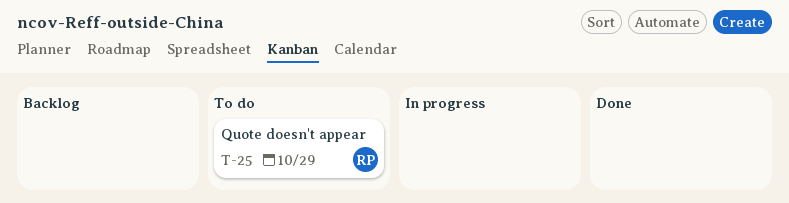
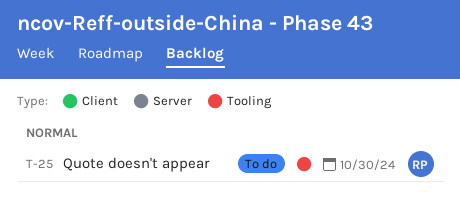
T-25, due: Oct 29 -> Oct 30

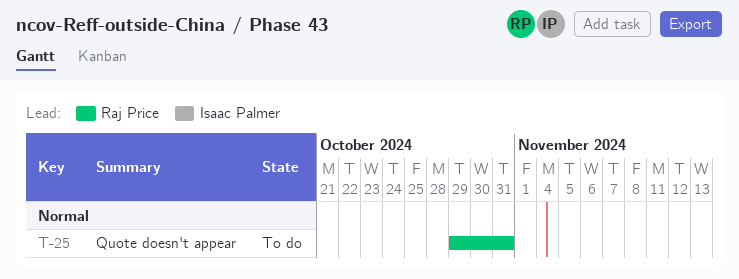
T-25, due: Oct 30 -> Oct 31

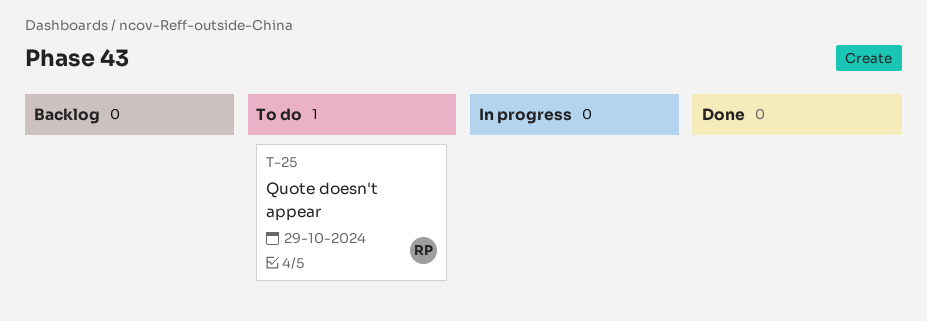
T-25, due: Oct 31 -> Oct 29

